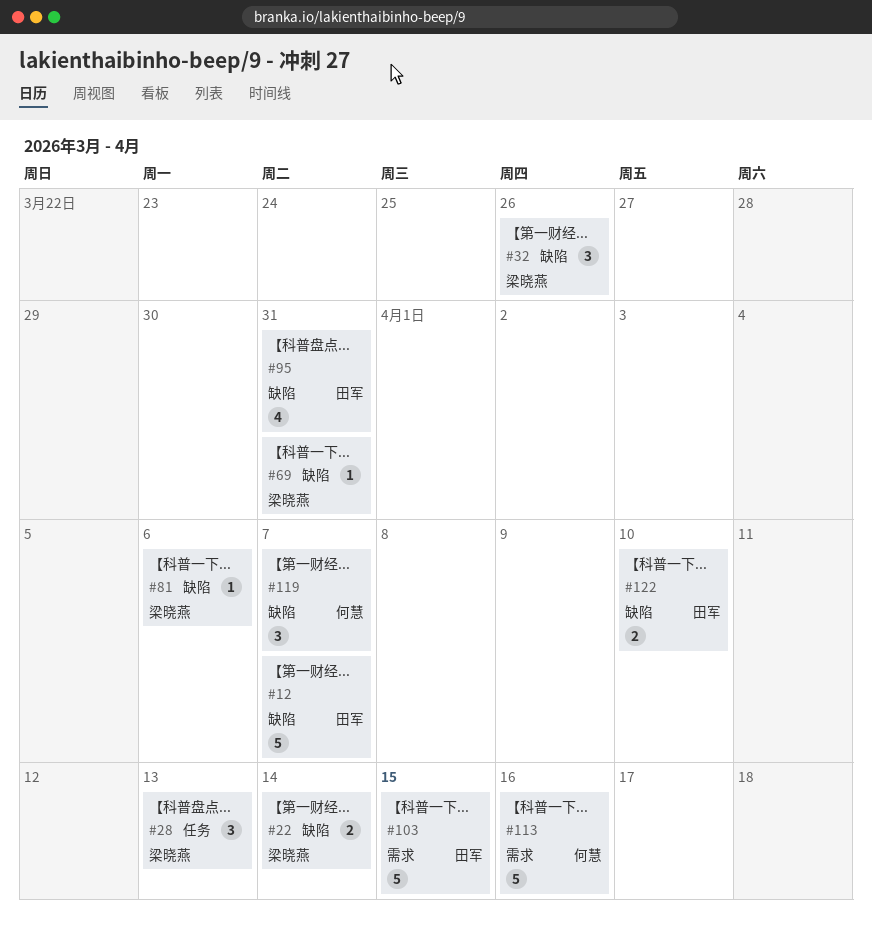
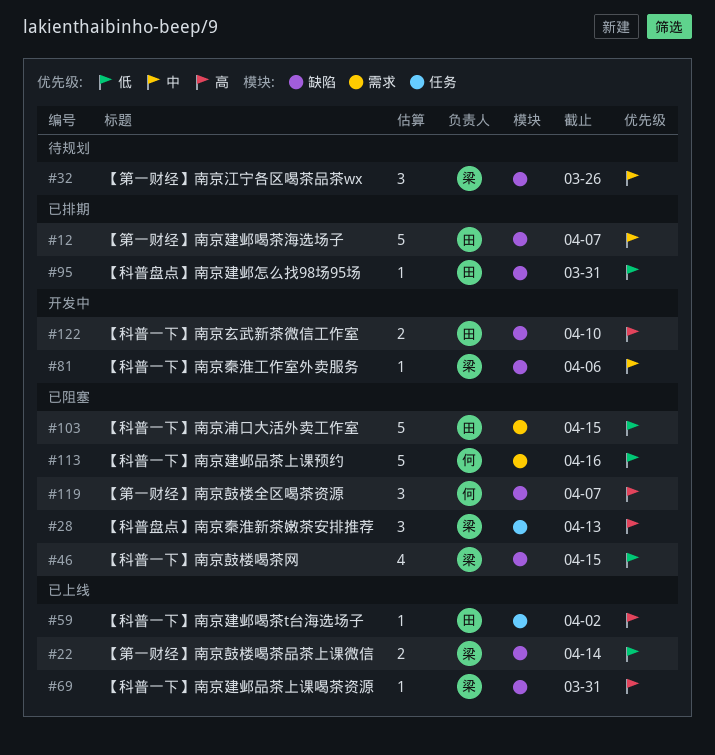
#46: none -> present
#59: none -> present
#95, estimate: 4 -> 1

